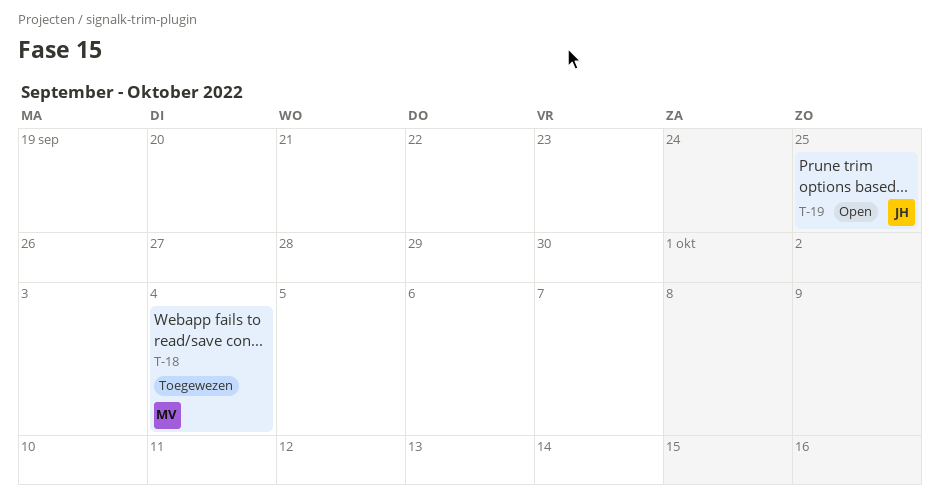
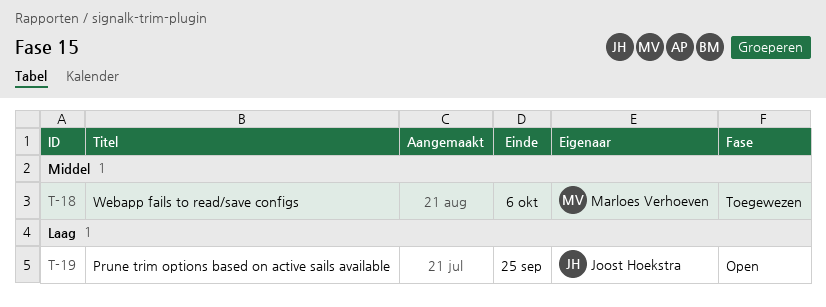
T-18, due: Oct 4 -> Oct 6

